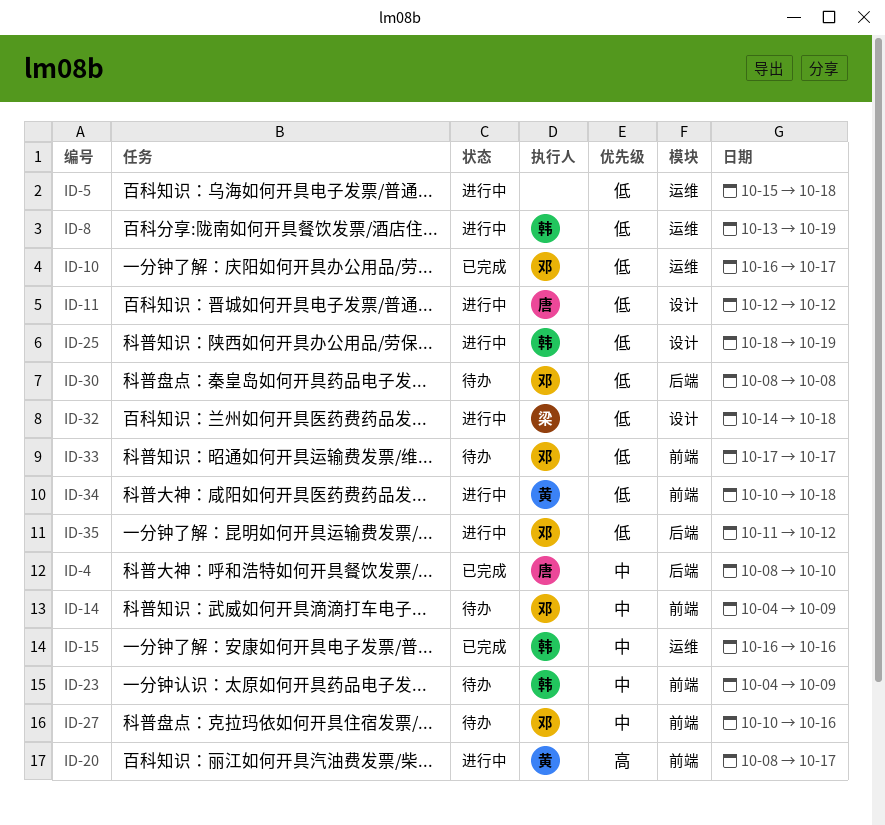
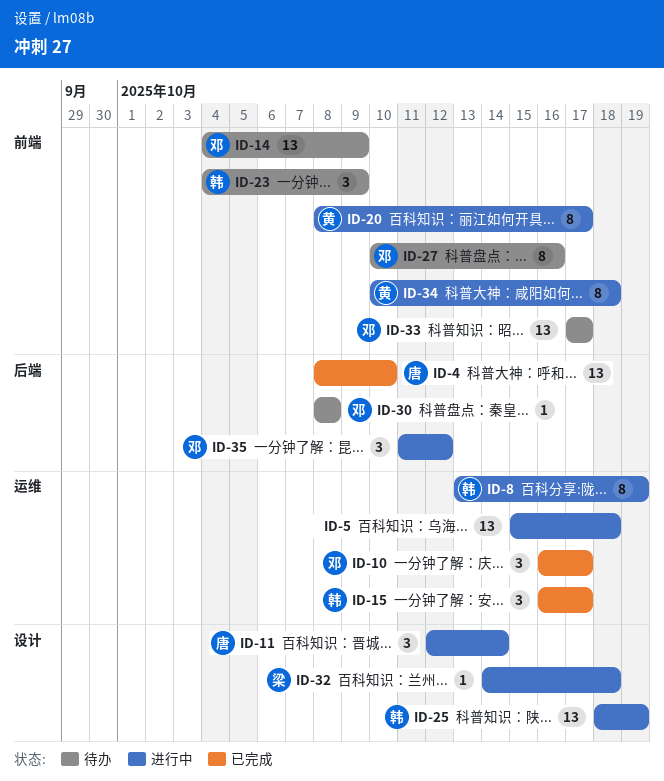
ID-11, due: Oct 12 -> Oct 14
ID-15, due: Oct 16 -> Oct 17

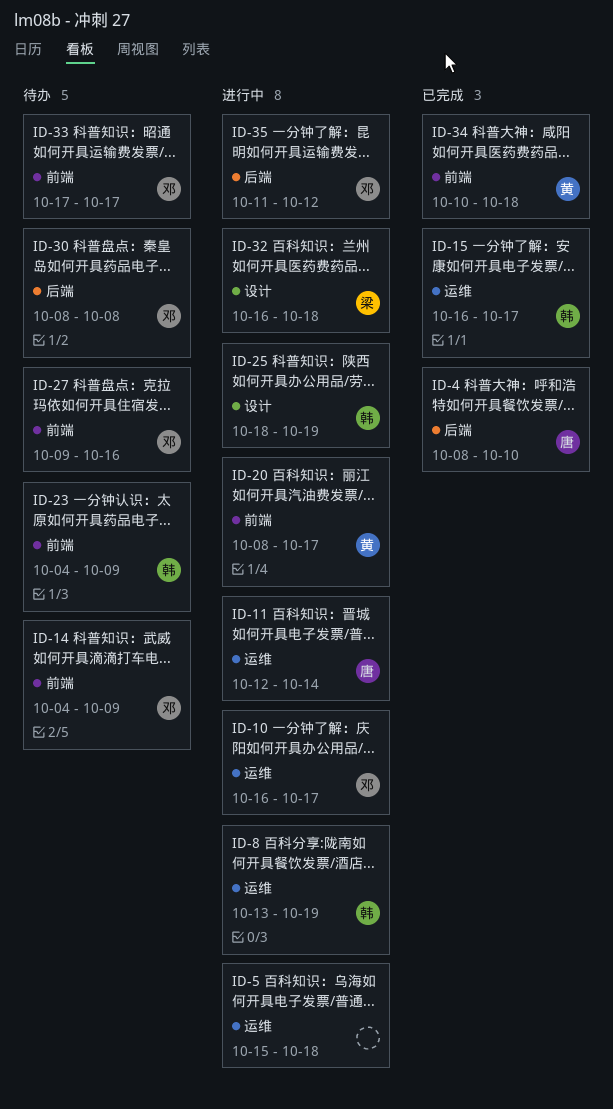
ID-10, status: 已完成 -> 进行中
ID-11, label: 设计 -> 运维
ID-27, start: Oct 10 -> Oct 9
ID-32, start: Oct 14 -> Oct 16
ID-34, status: 进行中 -> 已完成

